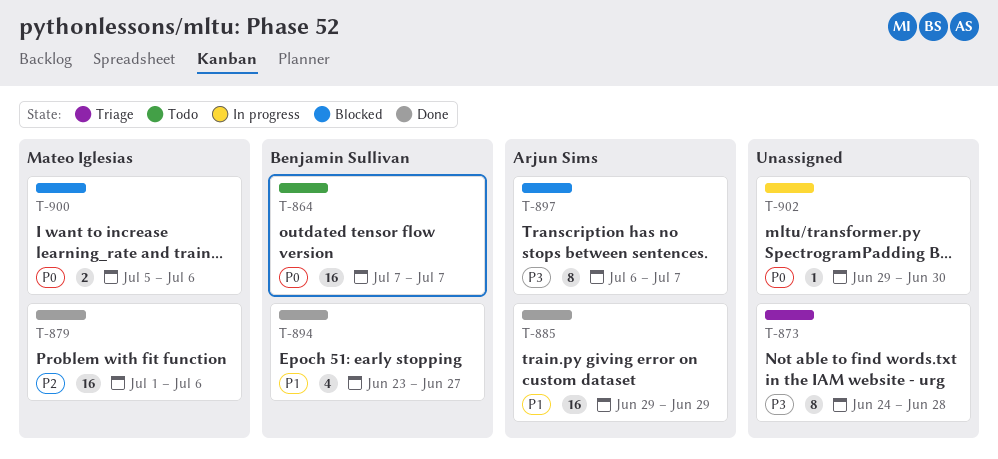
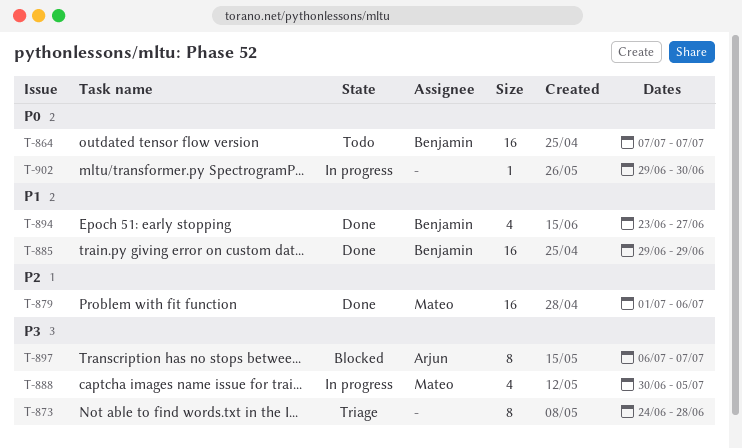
T-885, owner: Arjun Sims -> Benjamin Sullivan
T-888: none -> present
T-900: present -> none

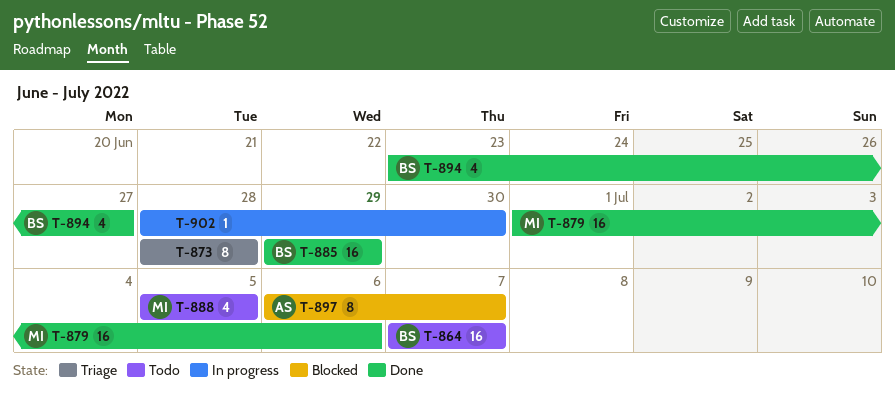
T-873, start: Jun 24 -> Jun 28
T-888, status: In progress -> Todo
T-888, start: Jun 30 -> Jul 5
T-902, start: Jun 29 -> Jun 28

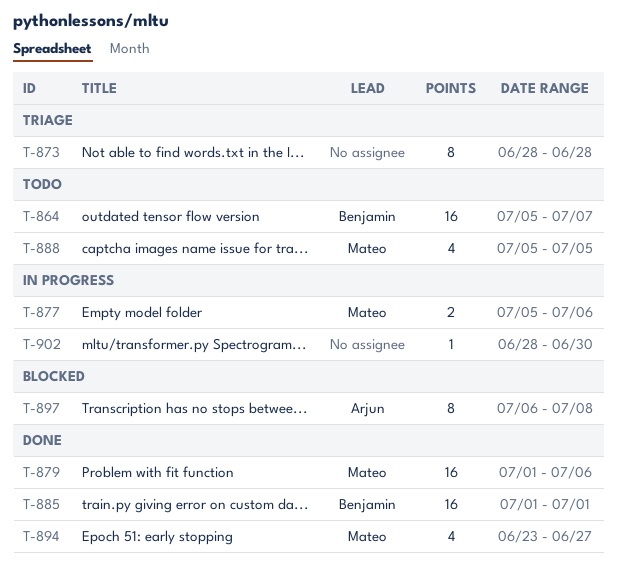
T-864, start: Jul 7 -> Jul 5
T-877: none -> present
T-885, start: Jun 29 -> Jul 1
T-885, due: Jun 29 -> Jul 1
T-894, owner: Benjamin -> Mateo
T-897, due: Jul 7 -> Jul 8

